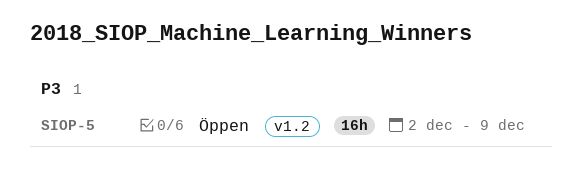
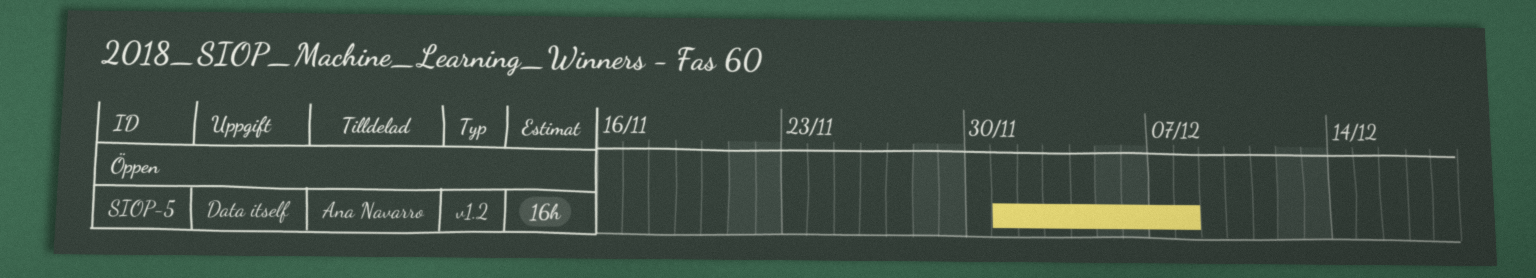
SIOP-5, start: Dec 2 -> Dec 1
SIOP-5, due: Dec 9 -> Dec 8

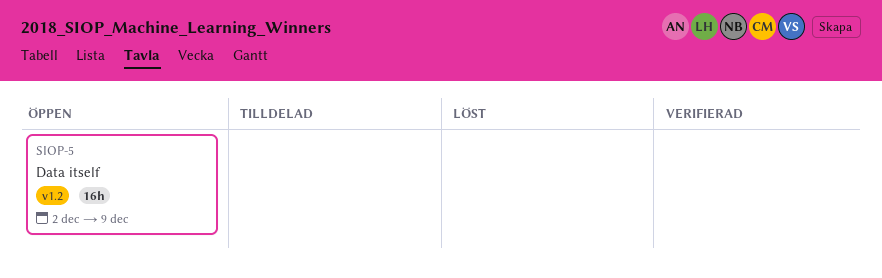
SIOP-5, start: Dec 1 -> Dec 2
SIOP-5, due: Dec 8 -> Dec 9

